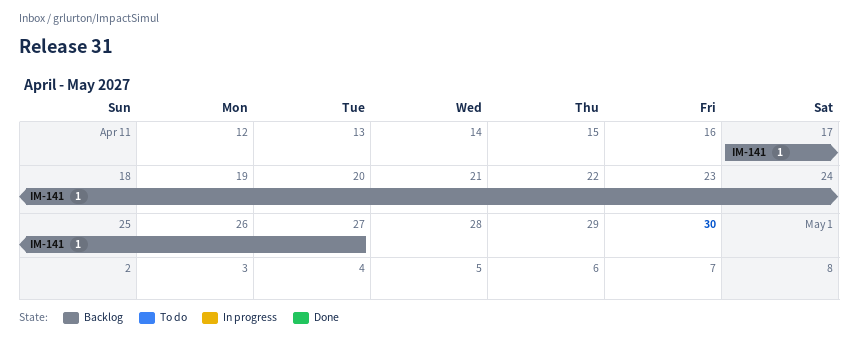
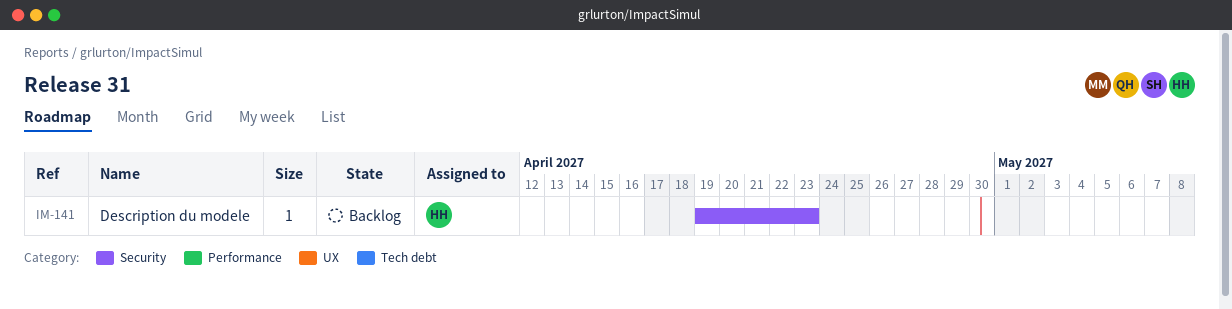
IM-141, start: Apr 17 -> Apr 19
IM-141, due: Apr 27 -> Apr 23

